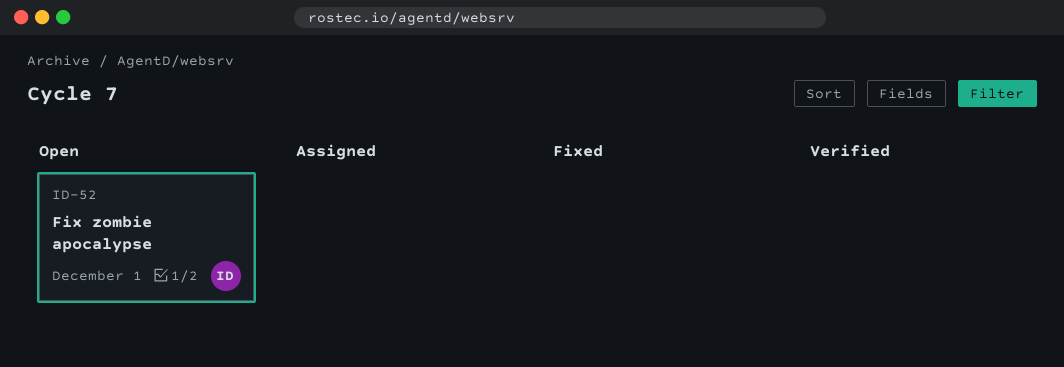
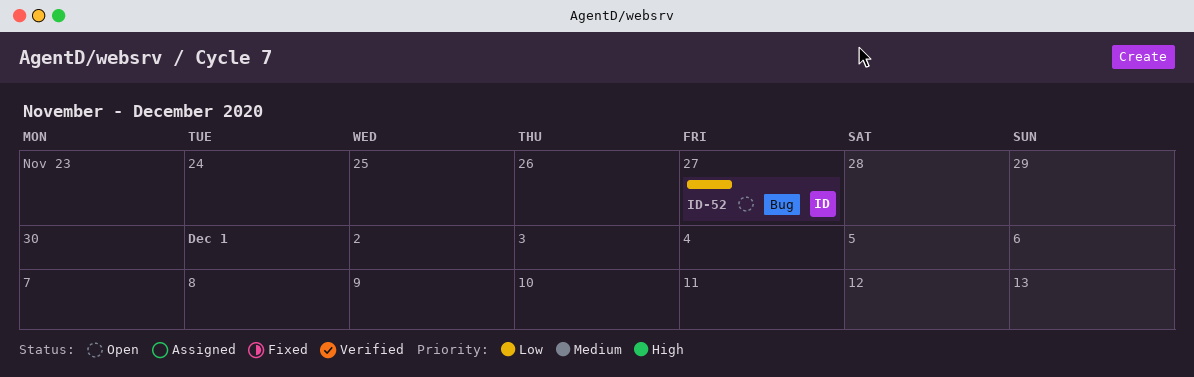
ID-52, due: Dec 1 -> Nov 27

